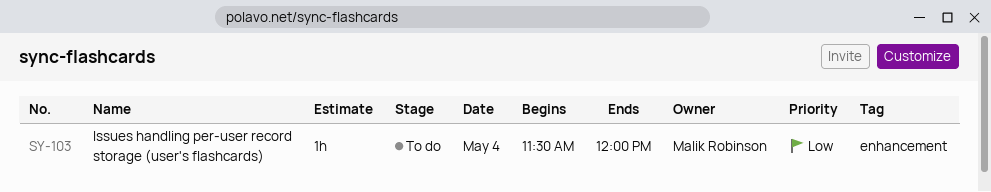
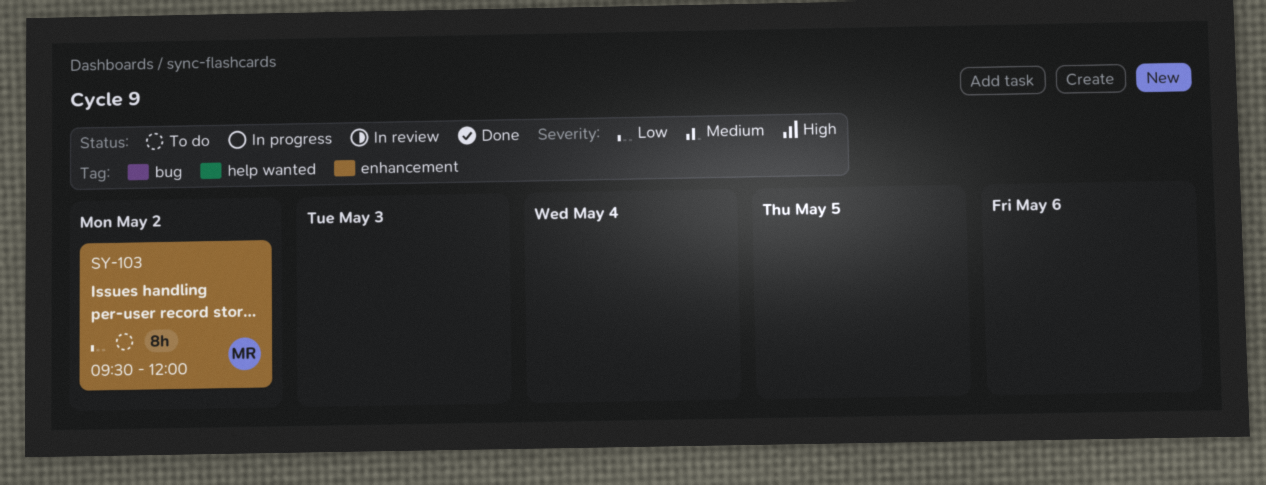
SY-103, estimate: 1h -> 8h
SY-103, day: May 4 -> May 2
SY-103, begins: 11:30 -> 09:30

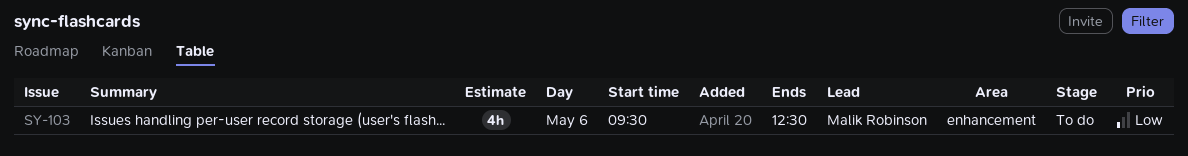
SY-103, estimate: 8h -> 4h
SY-103, day: May 2 -> May 6
SY-103, ends: 12:00 -> 12:30

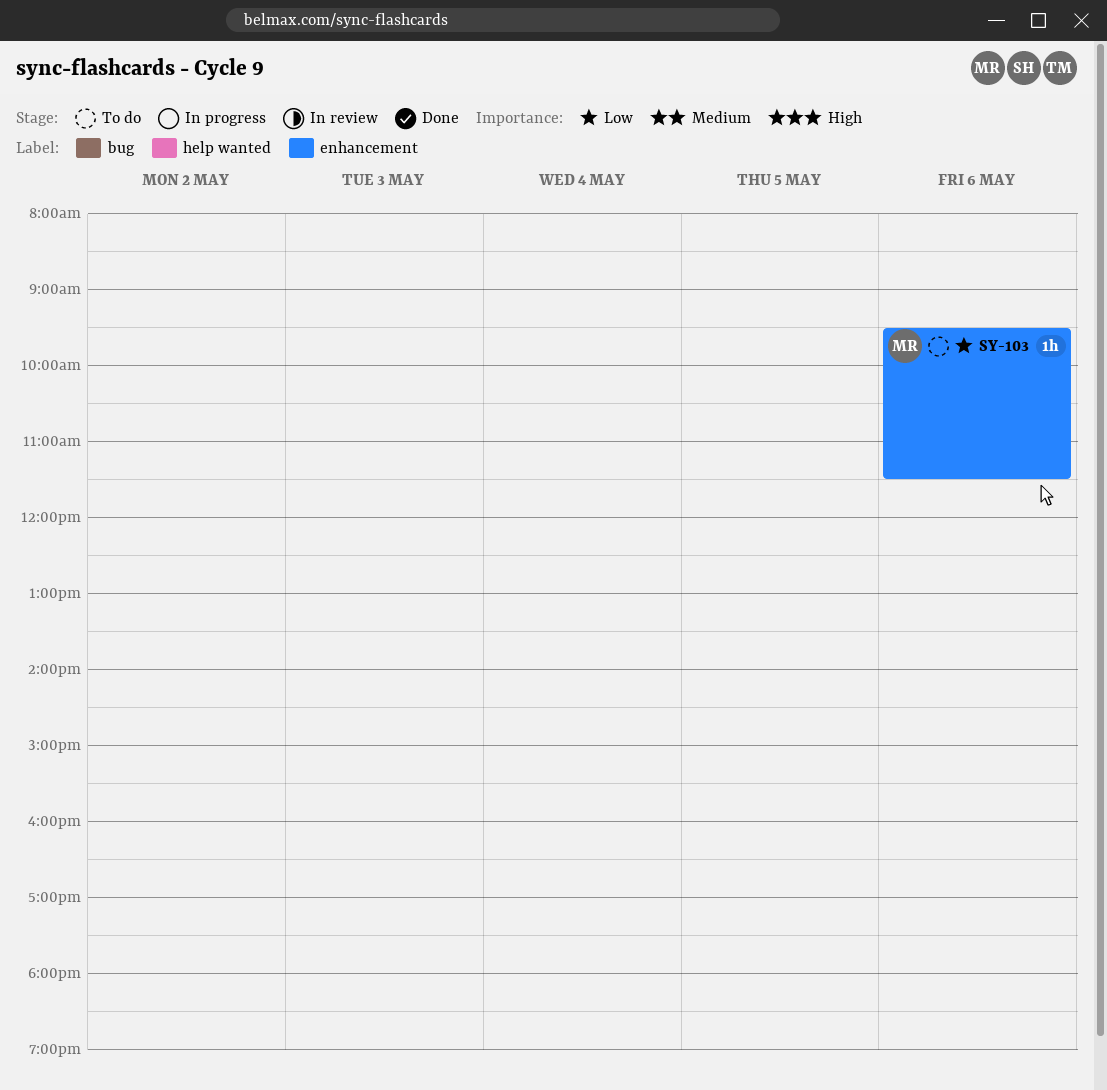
SY-103, estimate: 4h -> 1h
SY-103, ends: 12:30 -> 11:30

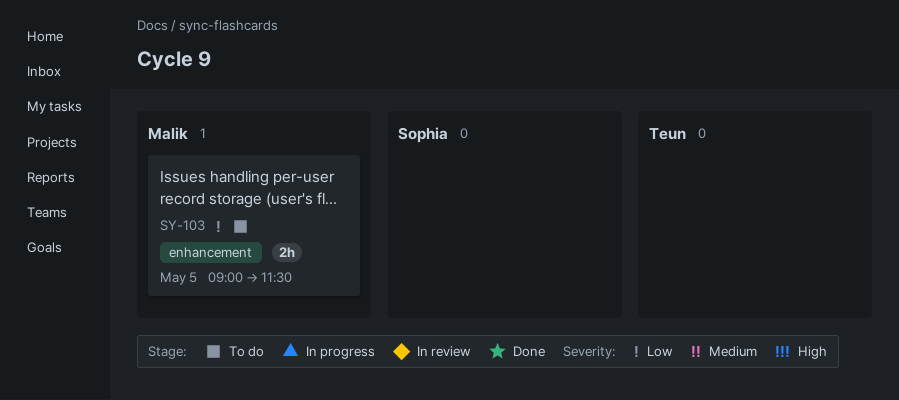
SY-103, estimate: 1h -> 2h
SY-103, day: May 6 -> May 5
SY-103, begins: 09:30 -> 09:00

